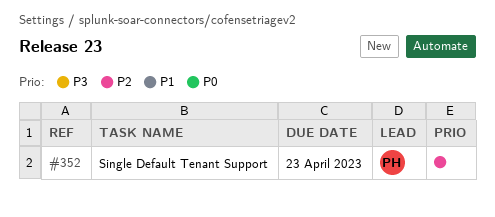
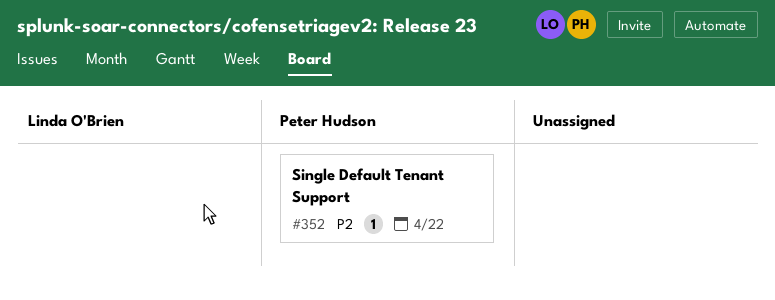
#352, due: Apr 23 -> Apr 22

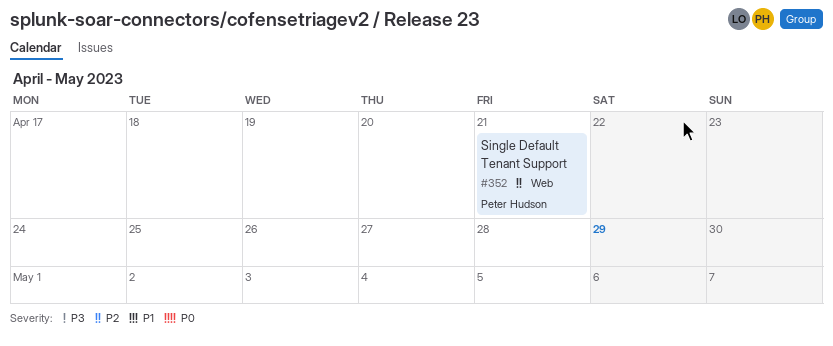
#352, due: Apr 22 -> Apr 21

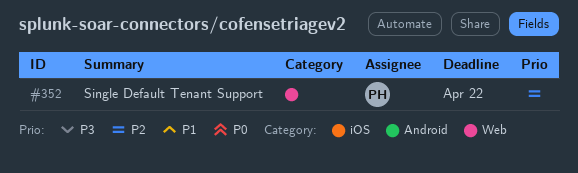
#352, due: Apr 21 -> Apr 22

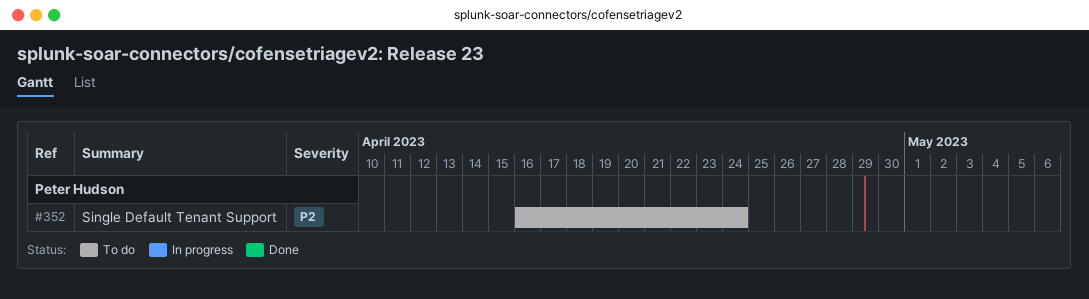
#352, due: Apr 22 -> Apr 24

